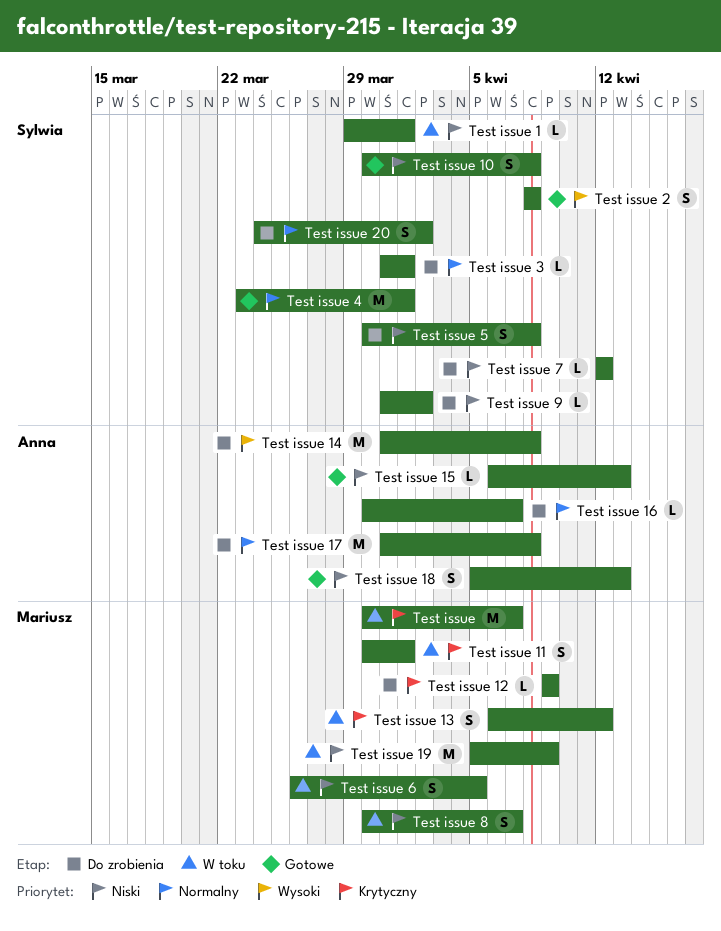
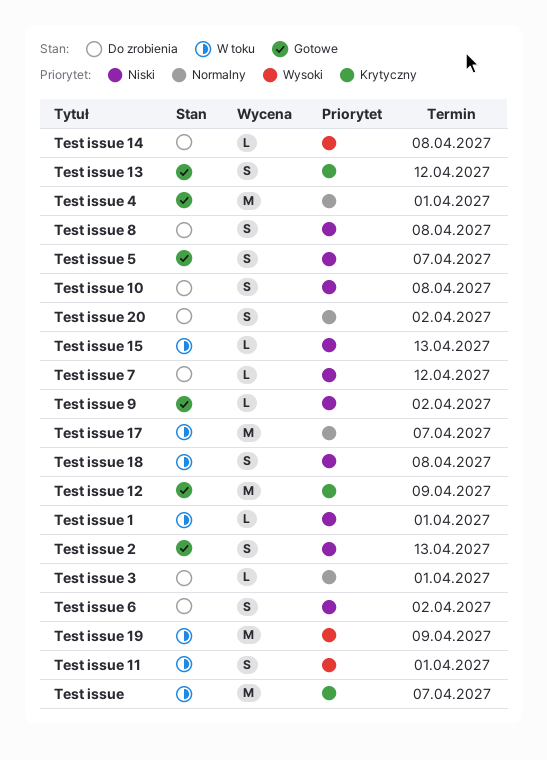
Test issue 10, status: Gotowe -> Do zrobienia
Test issue 11, priority: Krytyczny -> Wysoki
Test issue 12, status: Do zrobienia -> Gotowe
Test issue 12, estimate: L -> M
Test issue 13, status: W toku -> Gotowe
Test issue 14, estimate: M -> L
Test issue 15, status: Gotowe -> W toku
Test issue 16: present -> none
Test issue 17, status: Do zrobienia -> W toku
Test issue 17, due: Apr 8 -> Apr 7
Test issue 18, status: Gotowe -> W toku
Test issue 18, due: Apr 13 -> Apr 8
Test issue 19, priority: Niski -> Wysoki
Test issue 2, priority: Wysoki -> Niski
Test issue 2, due: Apr 8 -> Apr 13
Test issue 5, status: Do zrobienia -> Gotowe
Test issue 5, due: Apr 8 -> Apr 7
Test issue 6, status: W toku -> Do zrobienia
Test issue 6, due: Apr 5 -> Apr 2
Test issue 8, status: W toku -> Do zrobienia
Test issue 8, due: Apr 7 -> Apr 8
Test issue 9, status: Do zrobienia -> Gotowe

